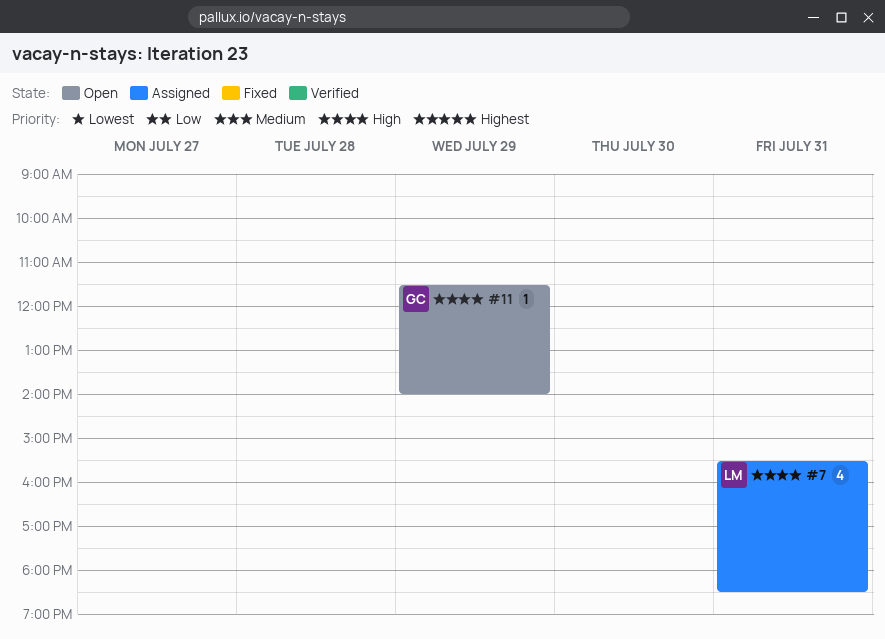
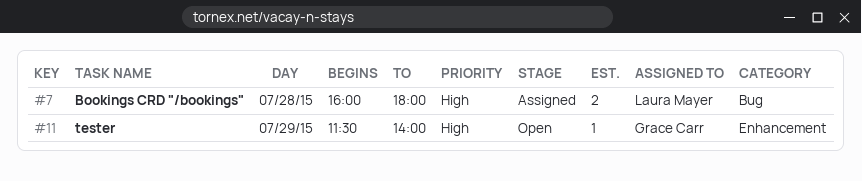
#7, estimate: 4 -> 2
#7, day: Jul 31 -> Jul 28
#7, begins: 15:30 -> 16:00
#7, ends: 18:30 -> 18:00

